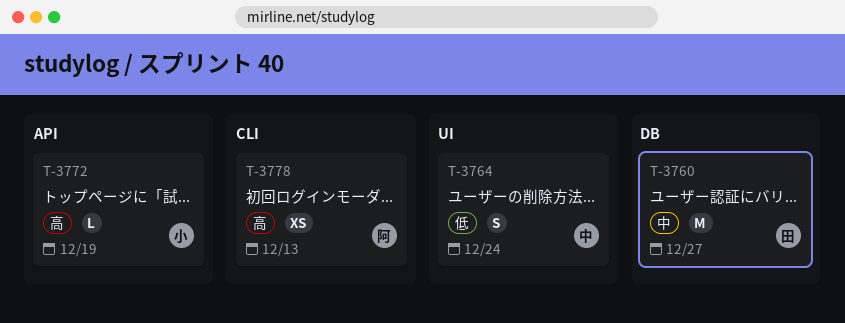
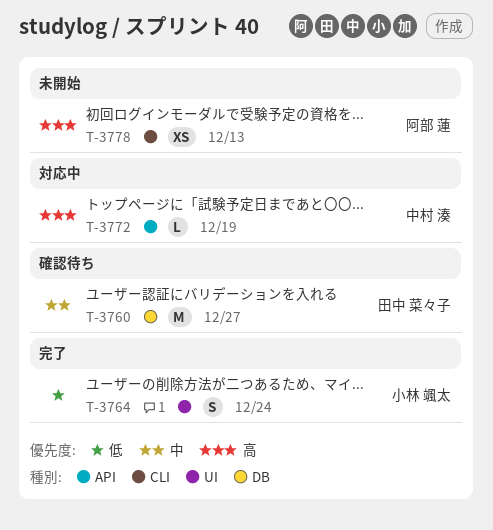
T-3764, owner: 中村 湊 -> 小林 颯太
T-3772, owner: 小林 颯太 -> 中村 湊

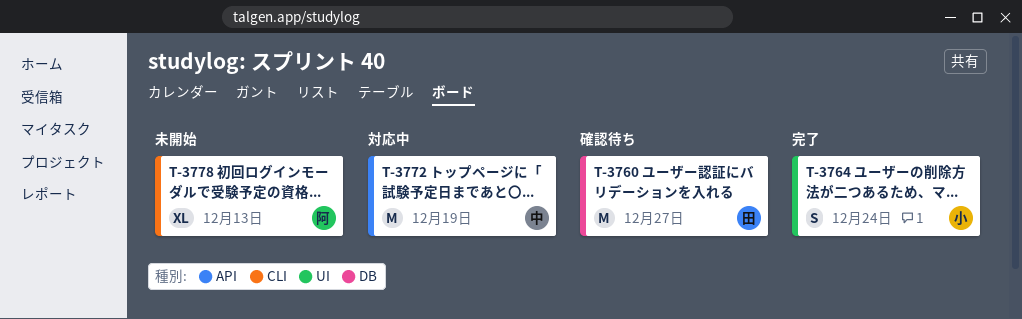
T-3772, estimate: L -> M
T-3778, estimate: XS -> XL

